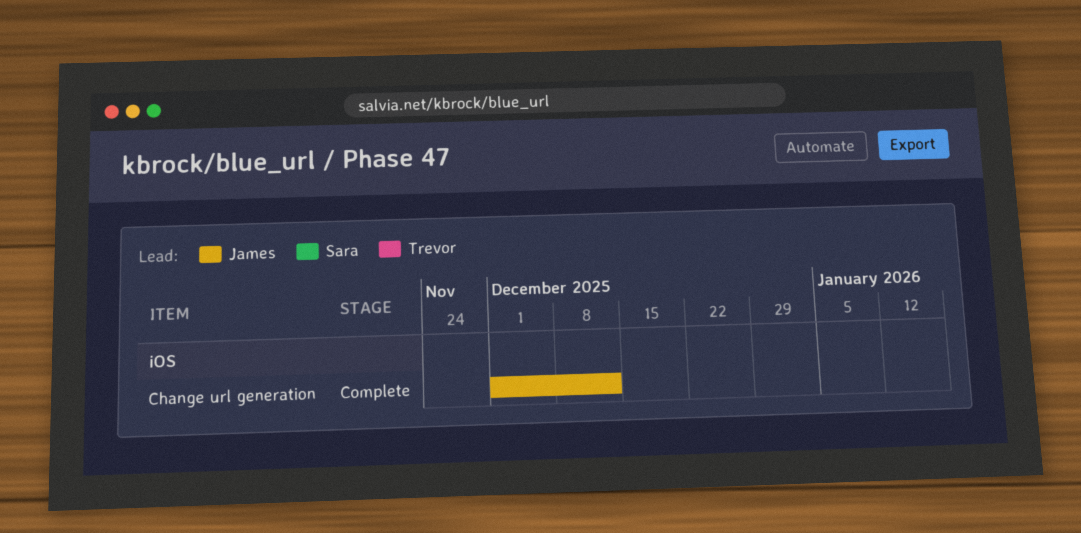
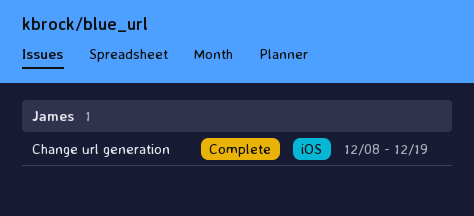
Change url generation, start: Dec 1 -> Dec 8
Change url generation, due: Dec 12 -> Dec 19

